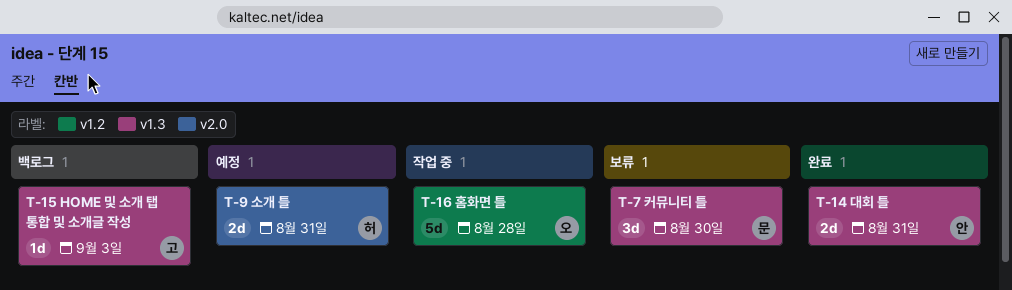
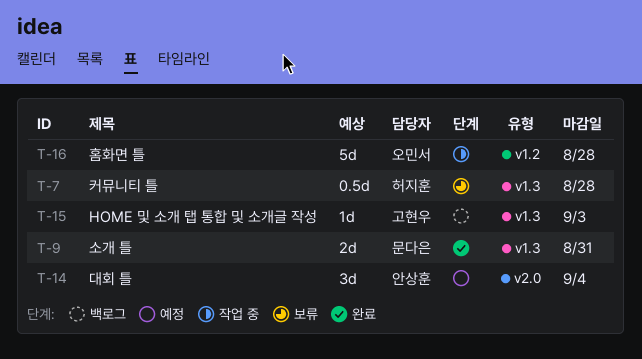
T-7, owner: 문다은 -> 허지훈
T-7, estimate: 3d -> 0.5d
T-7, due: Aug 30 -> Aug 28
T-9, status: 예정 -> 완료
T-9, owner: 허지훈 -> 문다은
T-9, label: v2.0 -> v1.3
T-14, status: 완료 -> 예정
T-14, label: v1.3 -> v2.0
T-14, estimate: 2d -> 3d
T-14, due: Aug 31 -> Sep 4

